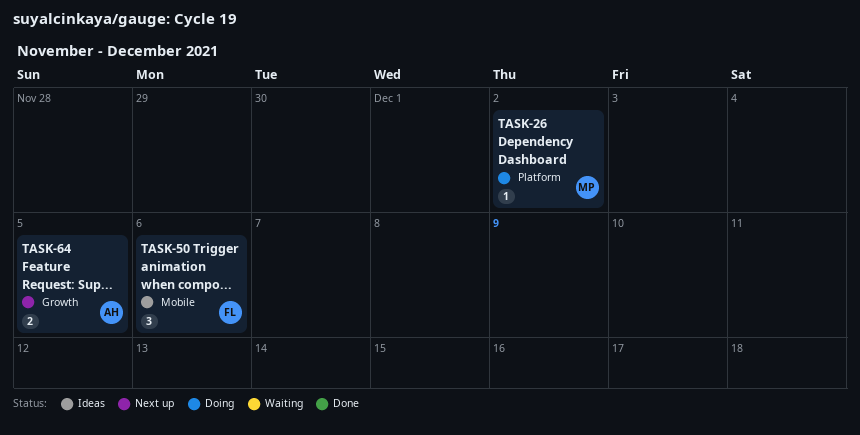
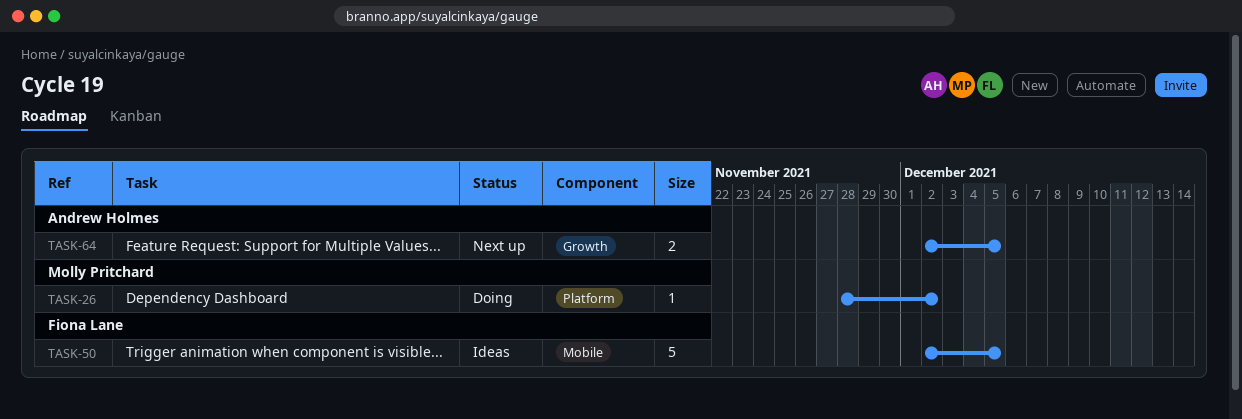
TASK-50, estimate: 3 -> 5
TASK-50, due: Dec 6 -> Dec 5

